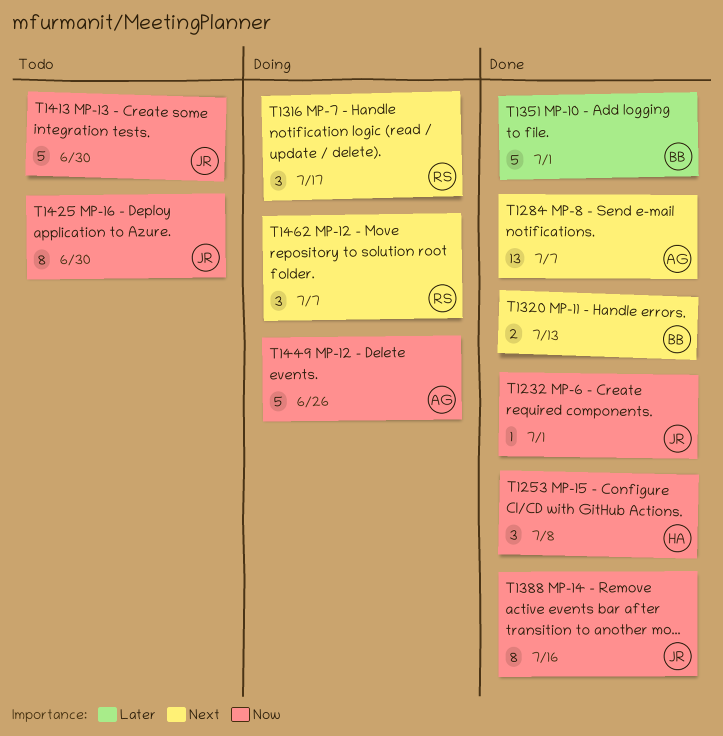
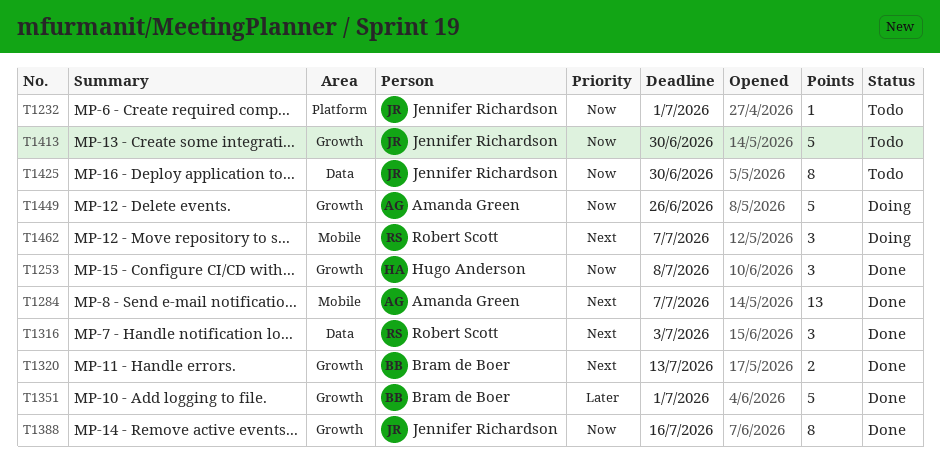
T1232, status: Done -> Todo
T1316, status: Doing -> Done
T1316, due: Jul 17 -> Jul 3

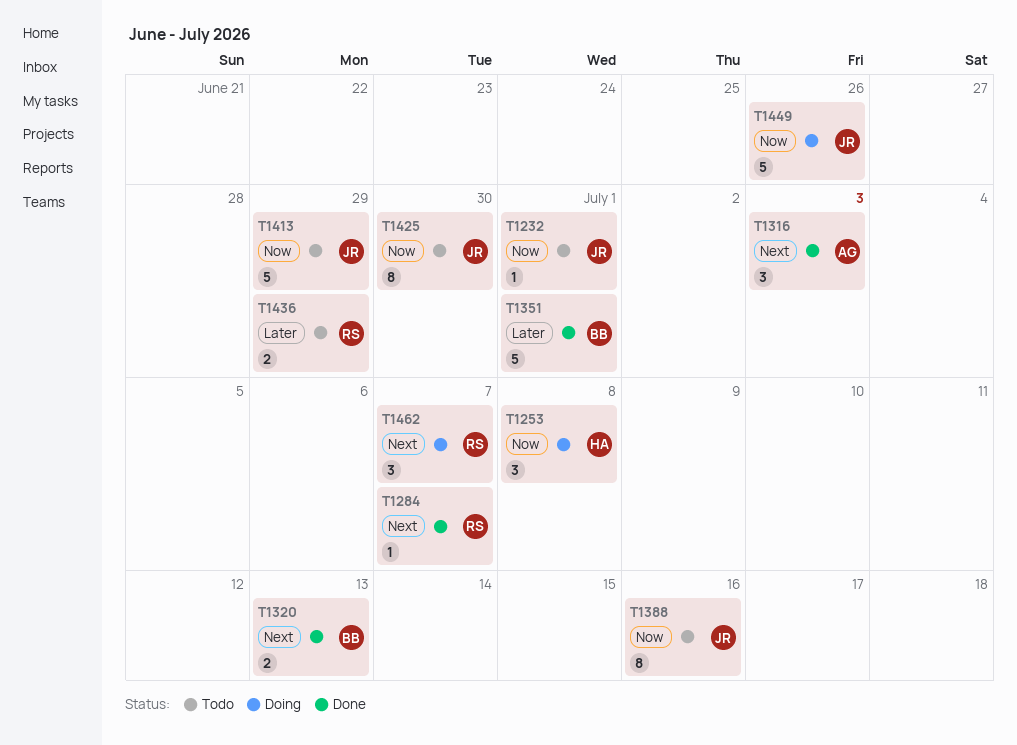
T1253, status: Done -> Doing
T1284, owner: Amanda Green -> Robert Scott
T1284, estimate: 13 -> 1
T1316, owner: Robert Scott -> Amanda Green
T1388, status: Done -> Todo
T1413, due: Jun 30 -> Jun 29
T1436: none -> present
T1449, owner: Amanda Green -> Jennifer Richardson

